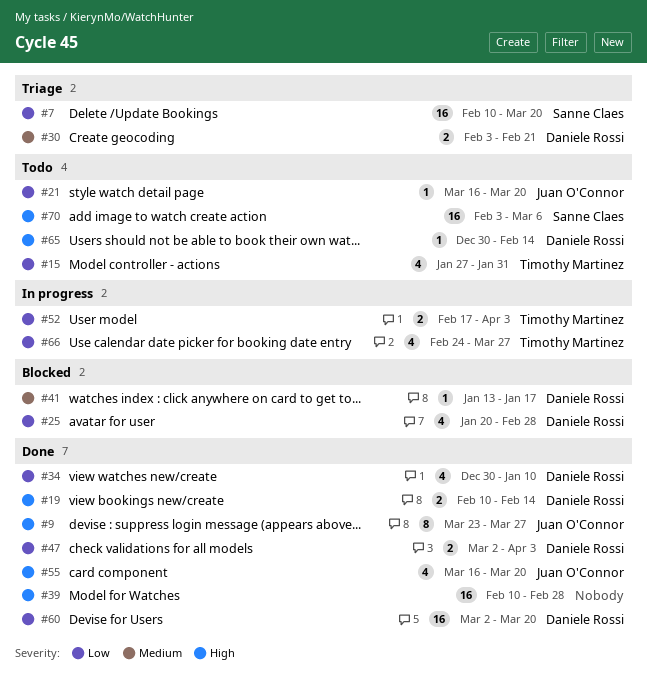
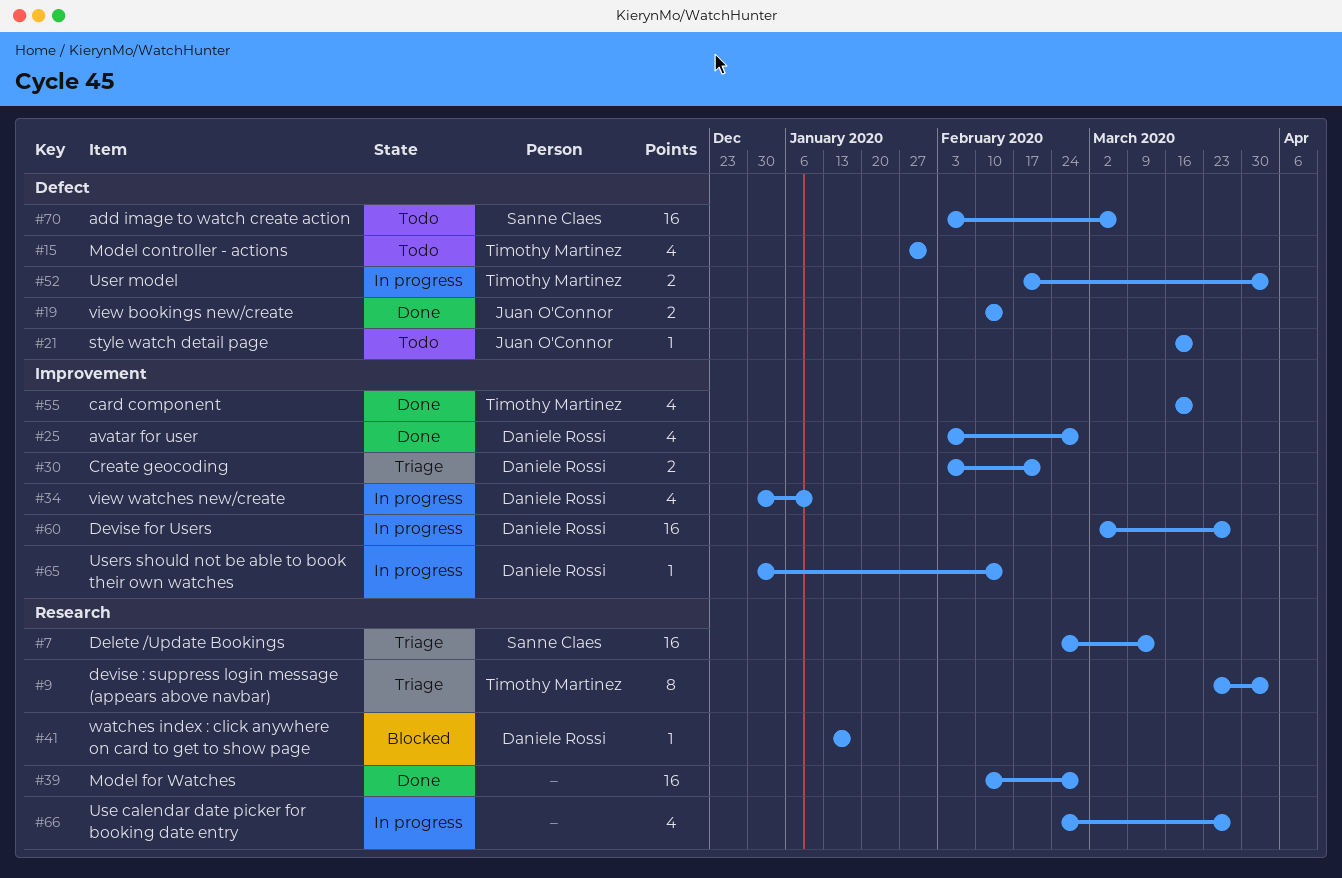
#7, start: Feb 10 -> Feb 24
#7, due: Mar 20 -> Mar 13
#9, status: Done -> Triage
#9, owner: Juan O'Connor -> Timothy Martinez
#9, due: Mar 27 -> Apr 3
#19, owner: Daniele Rossi -> Juan O'Connor
#25, status: Blocked -> Done
#25, start: Jan 20 -> Feb 3
#34, status: Done -> In progress
#47: present -> none
#55, owner: Juan O'Connor -> Timothy Martinez
#60, status: Done -> In progress
#60, due: Mar 20 -> Mar 27
#65, status: Todo -> In progress
#66, owner: Timothy Martinez -> none

